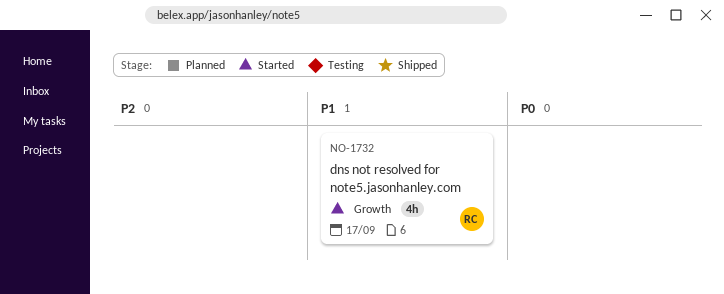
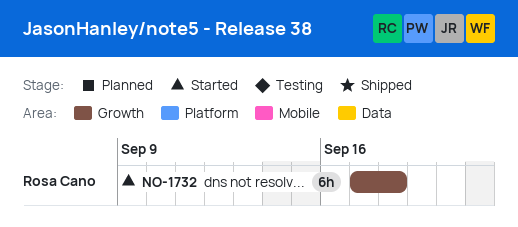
NO-1732, estimate: 4h -> 6h
NO-1732, due: Sep 17 -> Sep 18

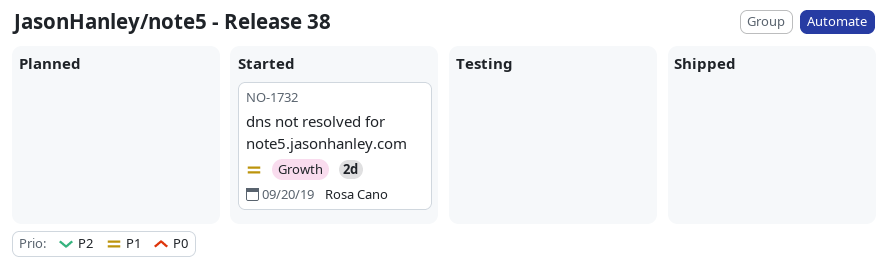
NO-1732, estimate: 6h -> 2d
NO-1732, due: Sep 18 -> Sep 20

